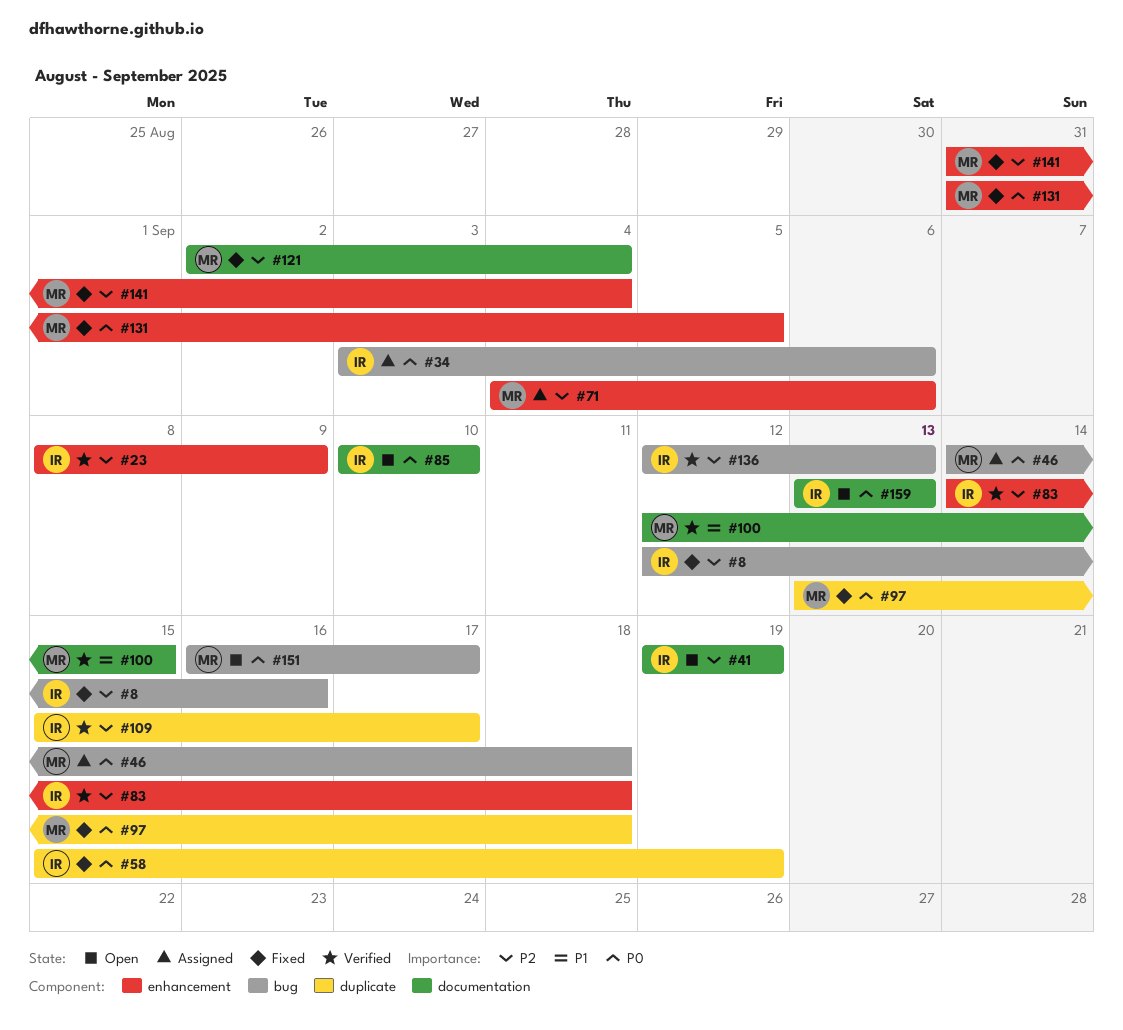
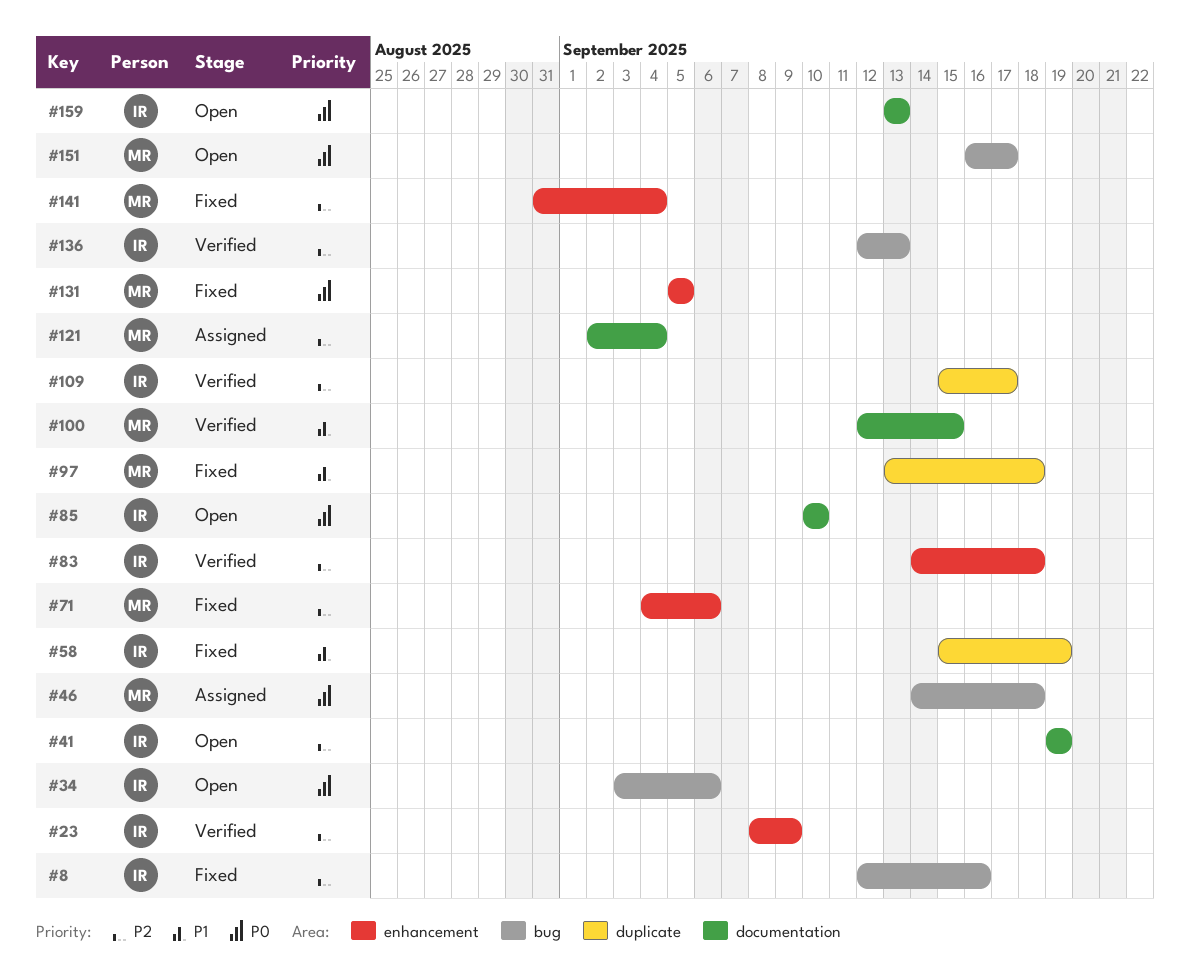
#34, status: Assigned -> Open
#58, priority: P0 -> P1
#71, status: Assigned -> Fixed
#97, priority: P0 -> P1
#121, status: Fixed -> Assigned
#131, start: Aug 31 -> Sep 5

